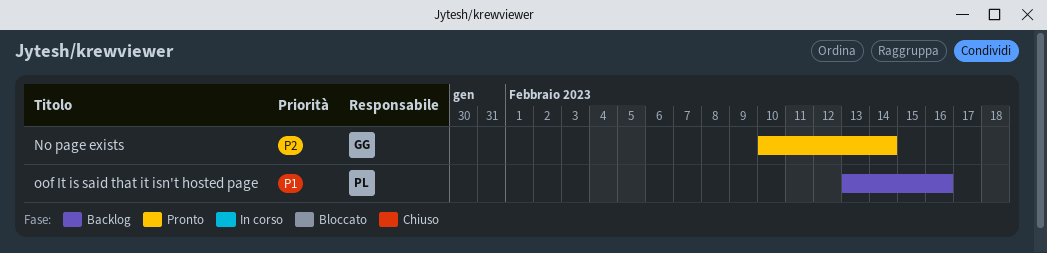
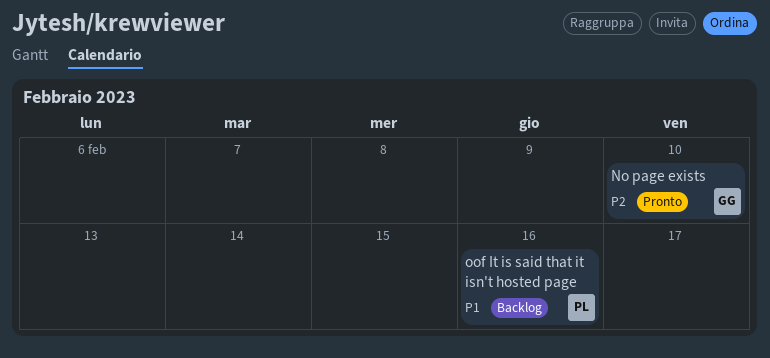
No page exists, due: Feb 14 -> Feb 10

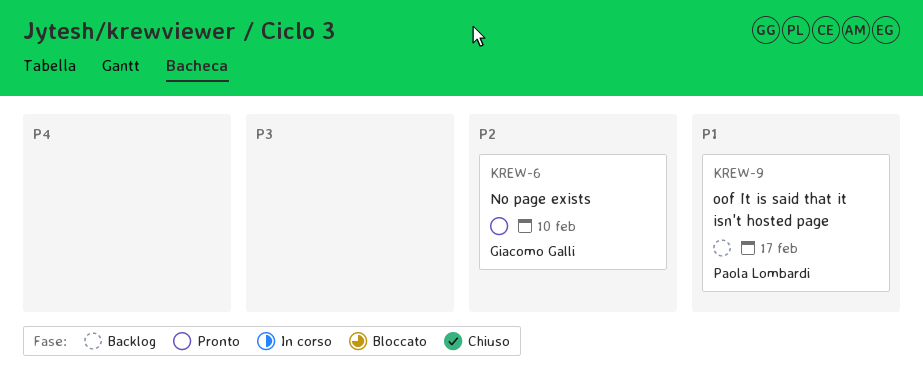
oof It is said that it isn't hosted page, due: Feb 16 -> Feb 17

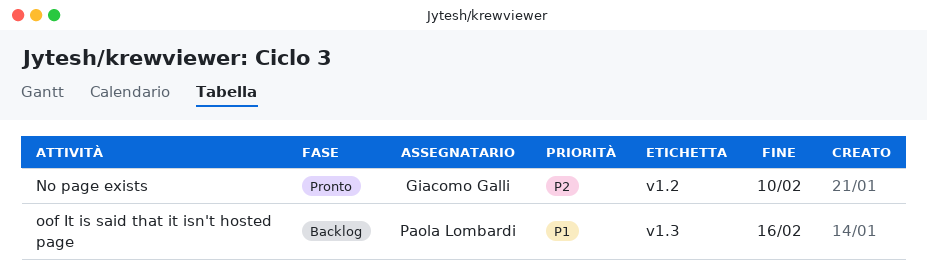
oof It is said that it isn't hosted page, due: Feb 17 -> Feb 16

